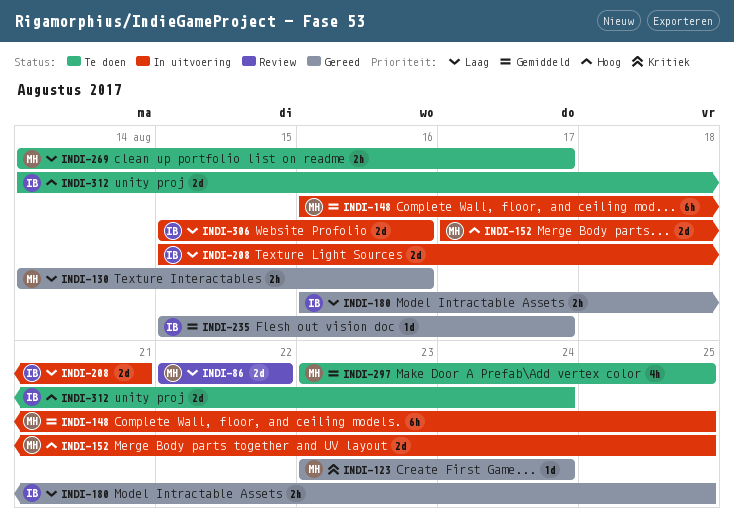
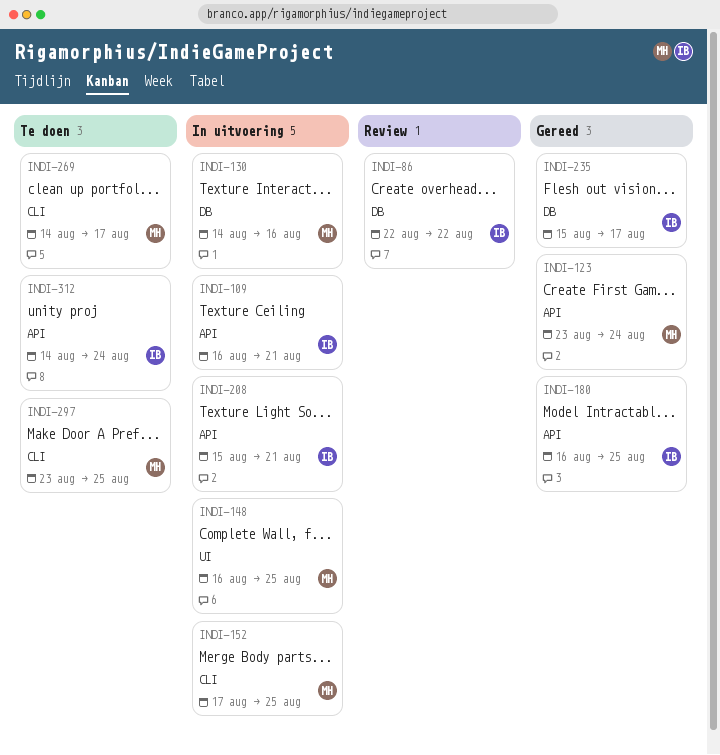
INDI-86, owner: MH -> IB
INDI-109: none -> present
INDI-130, status: Gereed -> In uitvoering
INDI-306: present -> none

